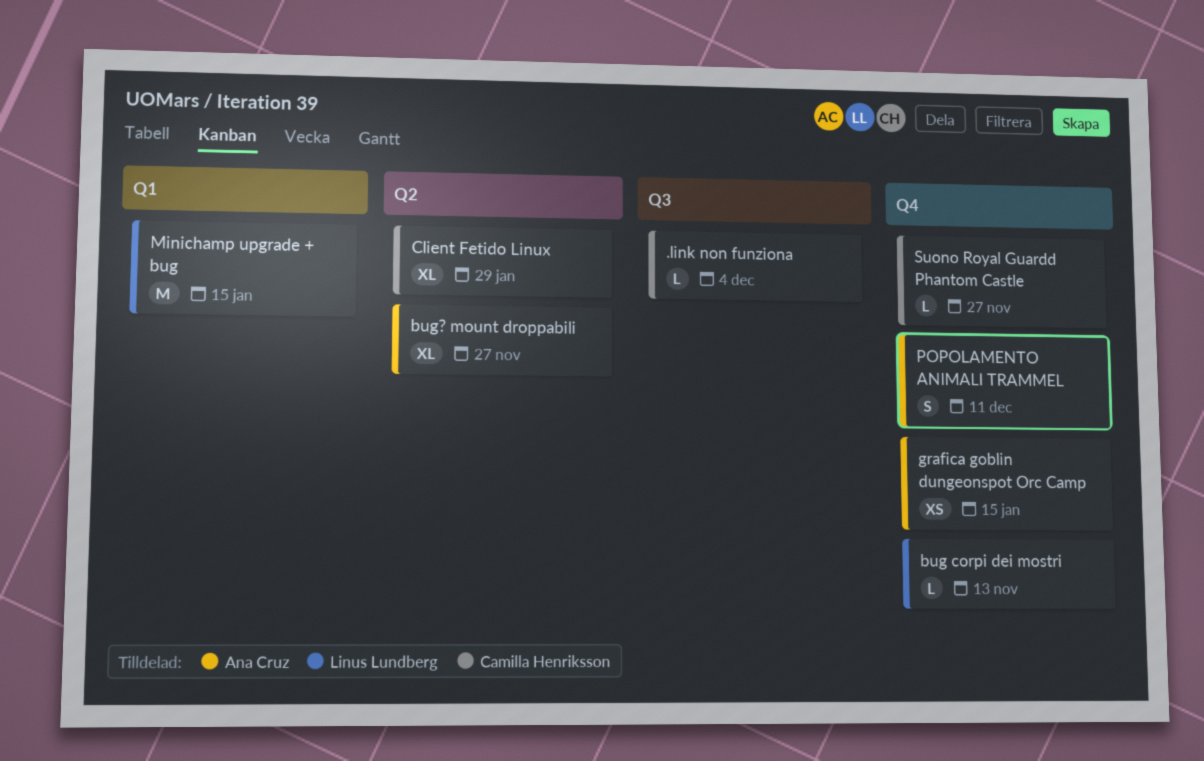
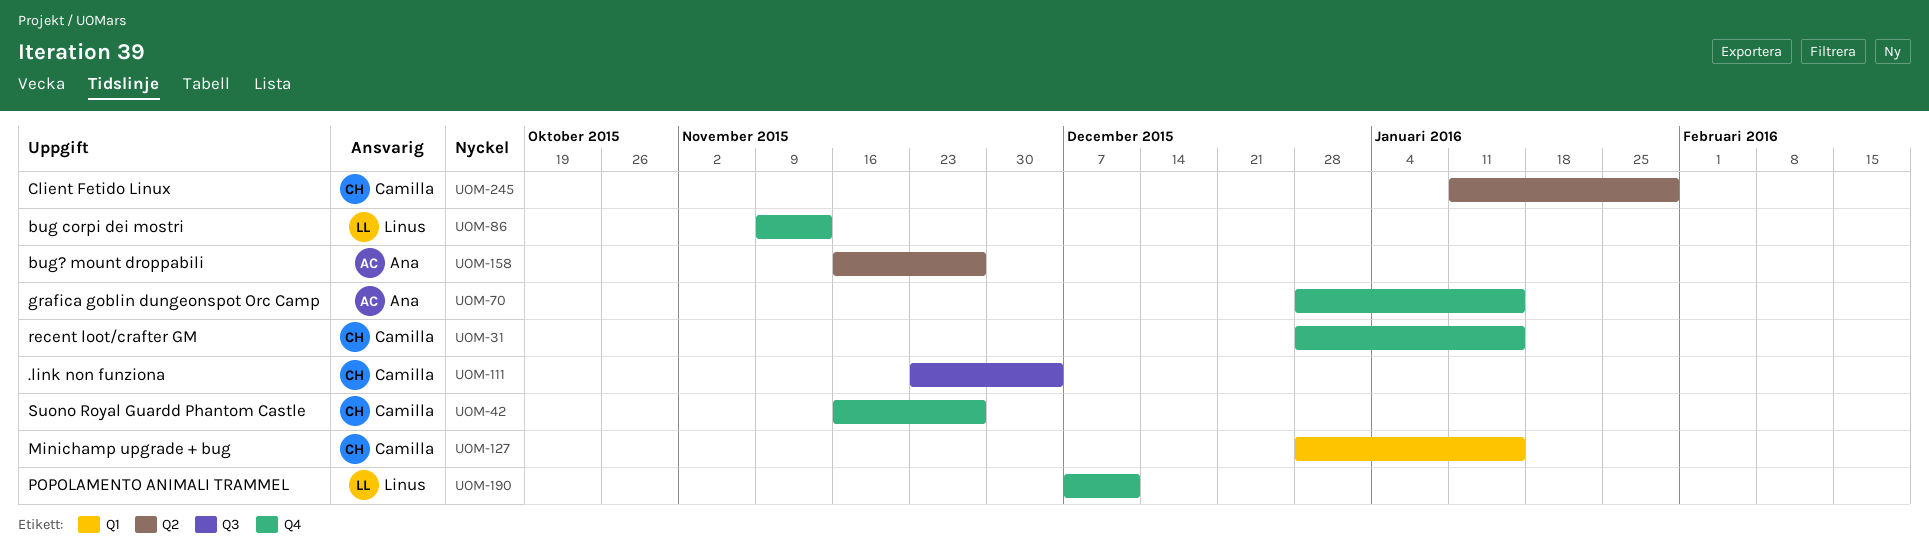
Minichamp upgrade + bug, owner: Linus Lundberg -> Camilla Henriksson
POPOLAMENTO ANIMALI TRAMMEL, owner: Ana Cruz -> Linus Lundberg
recent loot/crafter GM: none -> present

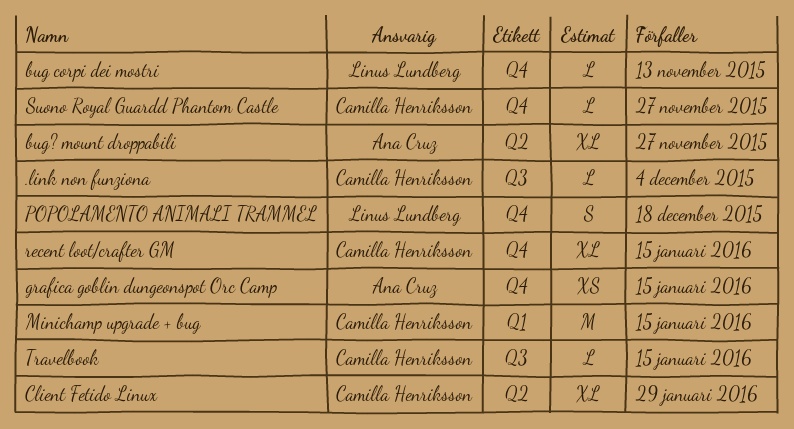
POPOLAMENTO ANIMALI TRAMMEL, due: Dec 11 -> Dec 18
Travelbook: none -> present

